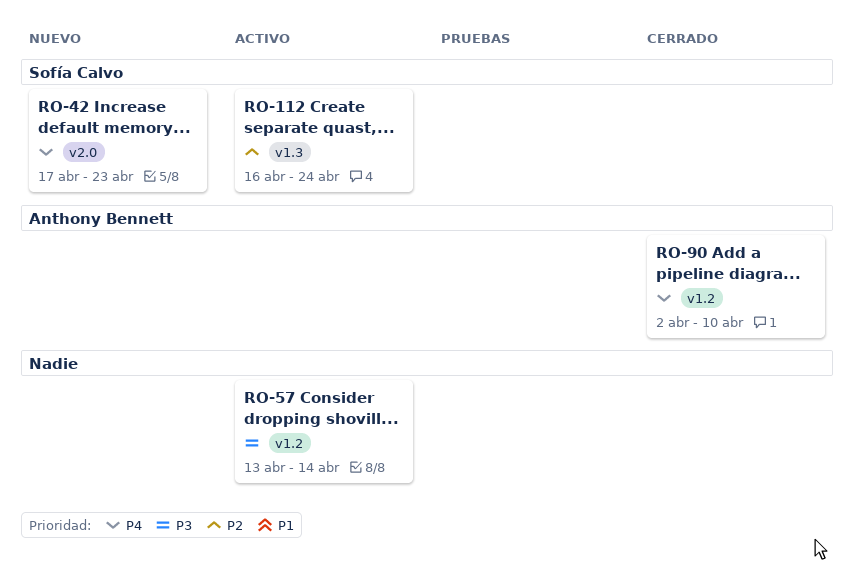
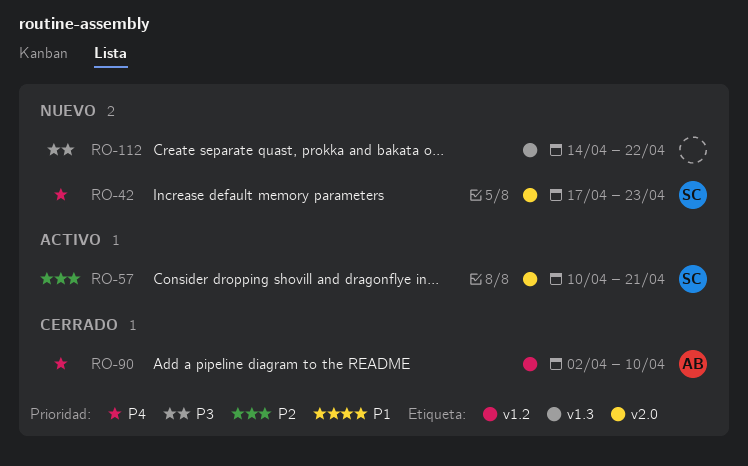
RO-57, owner: none -> Sofía Calvo
RO-57, priority: P3 -> P2
RO-57, label: v1.2 -> v2.0
RO-57, start: Apr 13 -> Apr 10
RO-57, due: Apr 14 -> Apr 21
RO-112, status: Activo -> Nuevo
RO-112, owner: Sofía Calvo -> none
RO-112, priority: P2 -> P3
RO-112, start: Apr 16 -> Apr 14
RO-112, due: Apr 24 -> Apr 22

